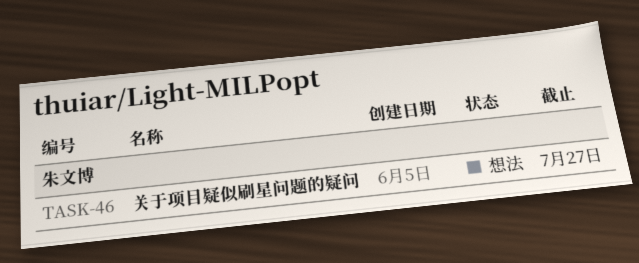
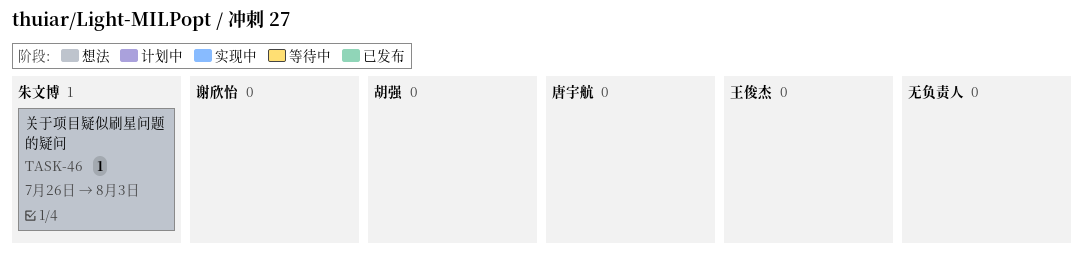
TASK-46, due: Jul 27 -> Aug 3

